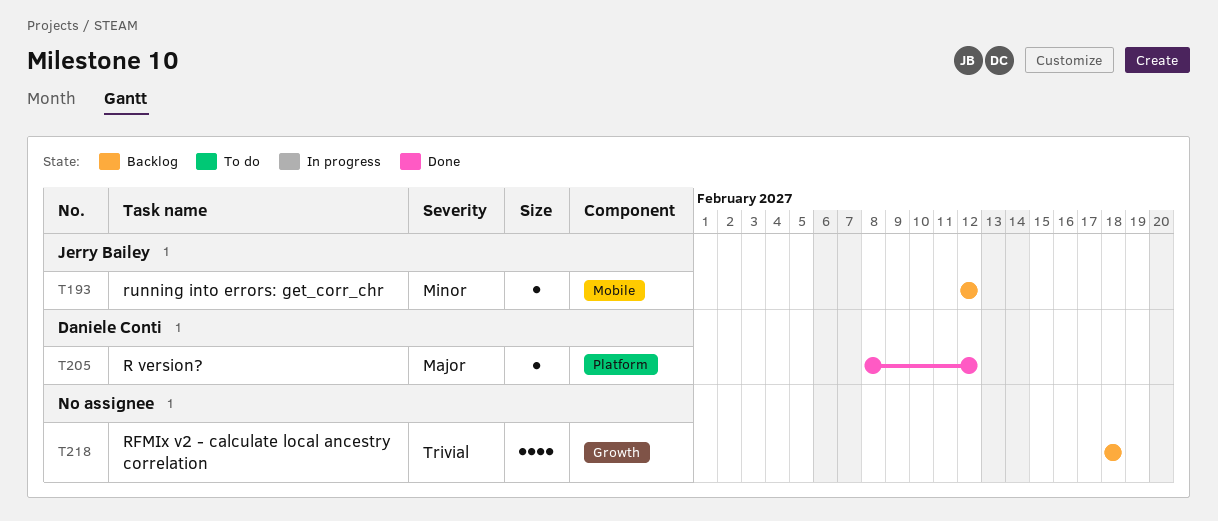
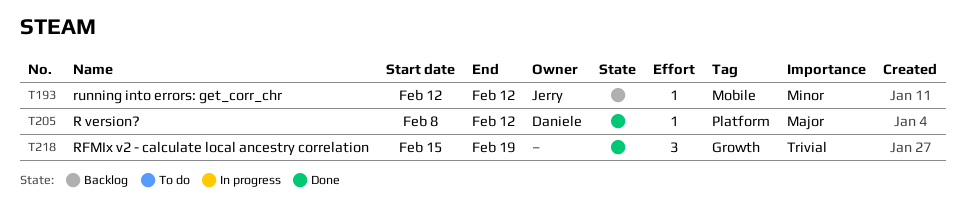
T218, status: Backlog -> Done
T218, estimate: 4 -> 3
T218, start: Feb 18 -> Feb 15
T218, due: Feb 18 -> Feb 19

